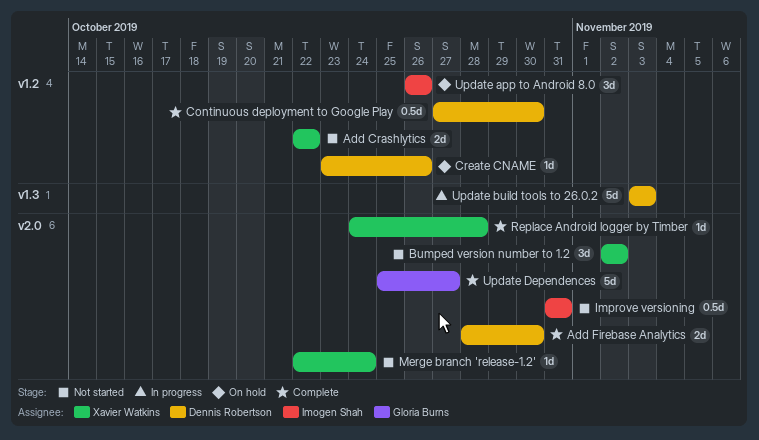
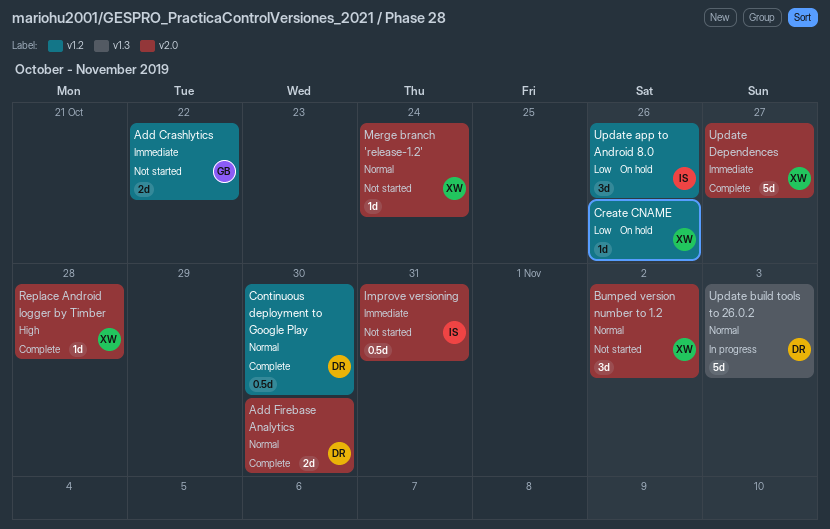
Add Crashlytics, owner: Xavier Watkins -> Gloria Burns
Create CNAME, owner: Dennis Robertson -> Xavier Watkins
Update Dependences, owner: Gloria Burns -> Xavier Watkins

